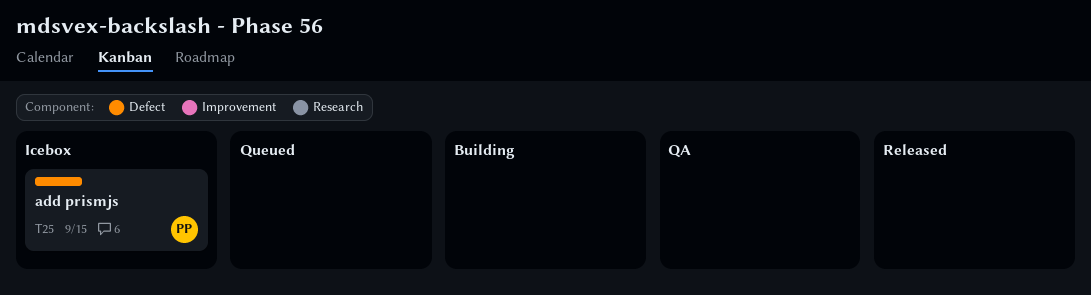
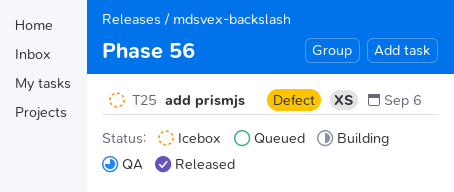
T25, due: Sep 15 -> Sep 6

